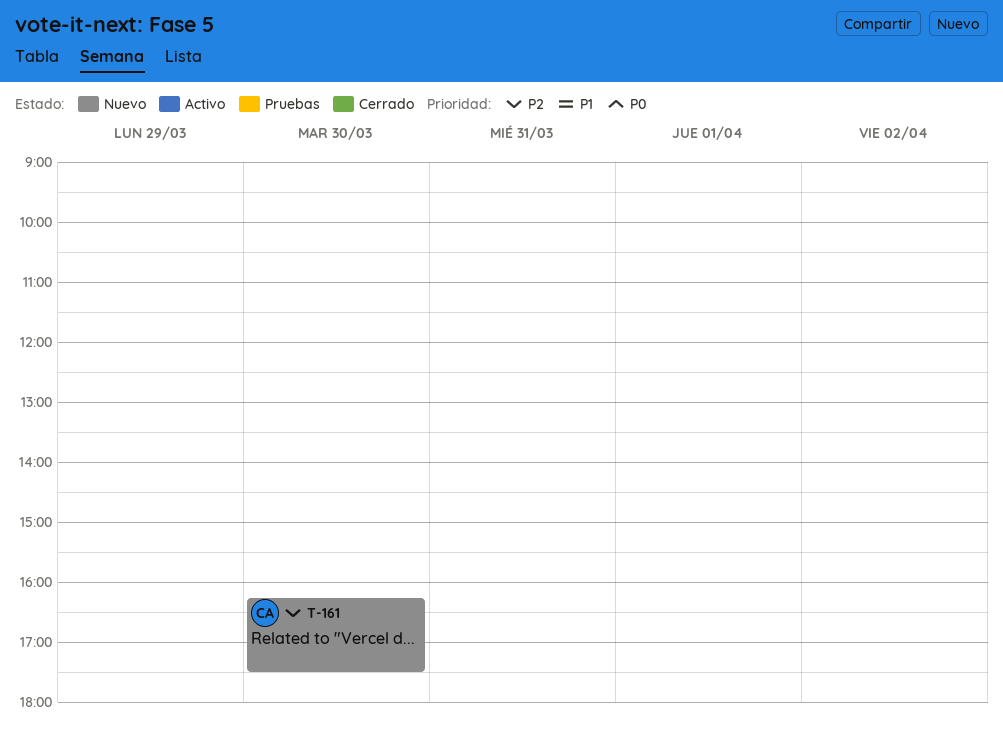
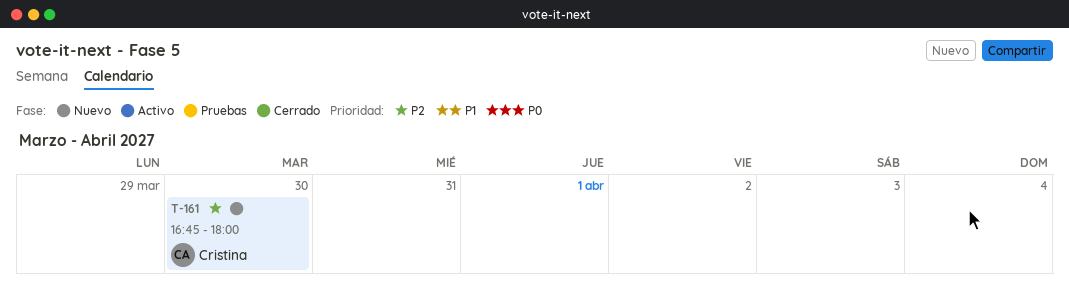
T-161, begins: 16:15 -> 16:45
T-161, ends: 17:30 -> 18:00

